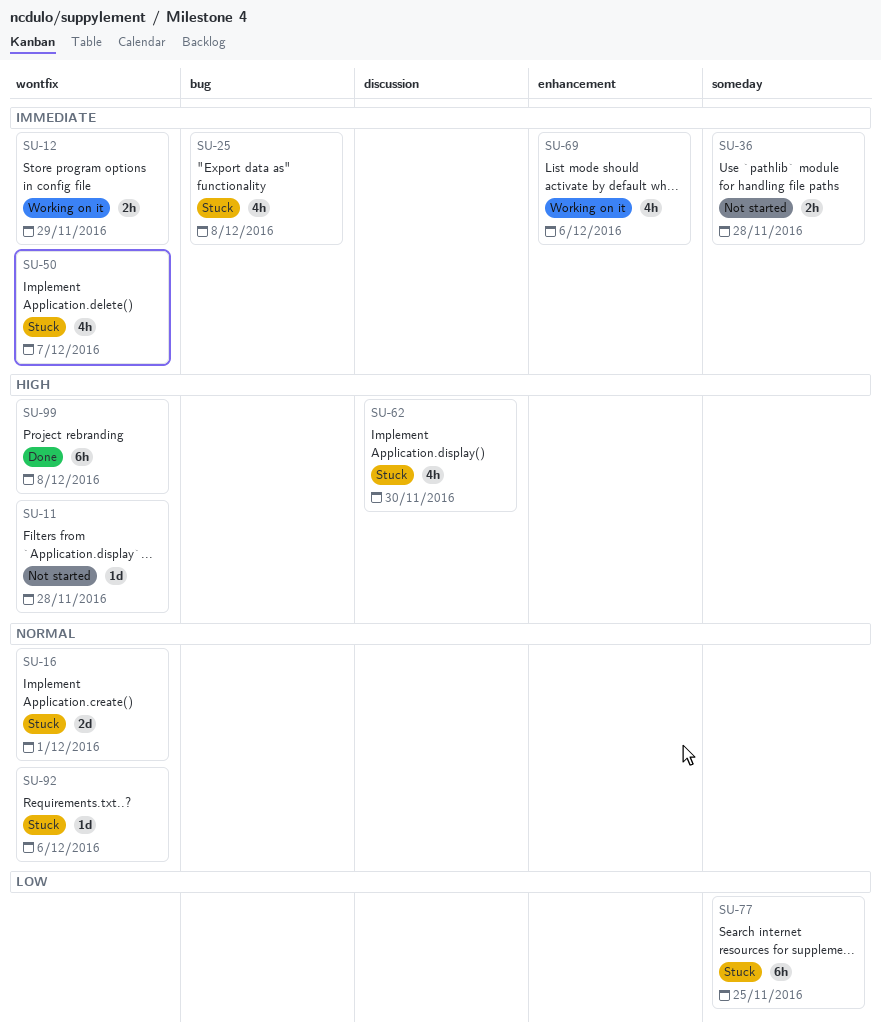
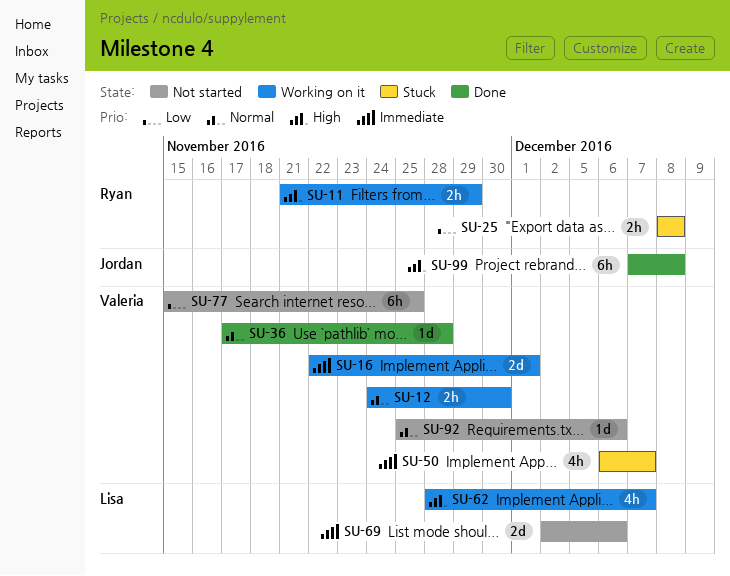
SU-11, status: Not started -> Working on it
SU-11, estimate: 1d -> 2h
SU-11, due: Nov 28 -> Nov 29
SU-12, priority: Immediate -> Normal
SU-12, due: Nov 29 -> Nov 30
SU-16, status: Stuck -> Working on it
SU-16, priority: Normal -> Immediate
SU-25, priority: Immediate -> Low
SU-25, estimate: 4h -> 2h
SU-36, status: Not started -> Done
SU-36, priority: Immediate -> Normal
SU-36, estimate: 2h -> 1d
SU-62, status: Stuck -> Working on it
SU-62, due: Nov 30 -> Dec 7
SU-69, status: Working on it -> Not started
SU-69, estimate: 4h -> 2d
SU-77, status: Stuck -> Not started
SU-92, status: Stuck -> Not started

